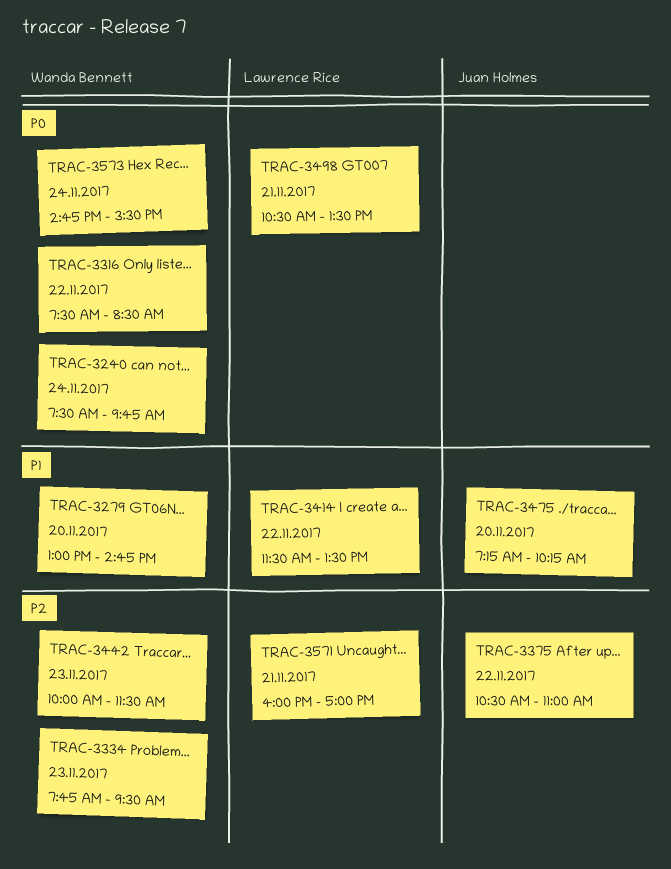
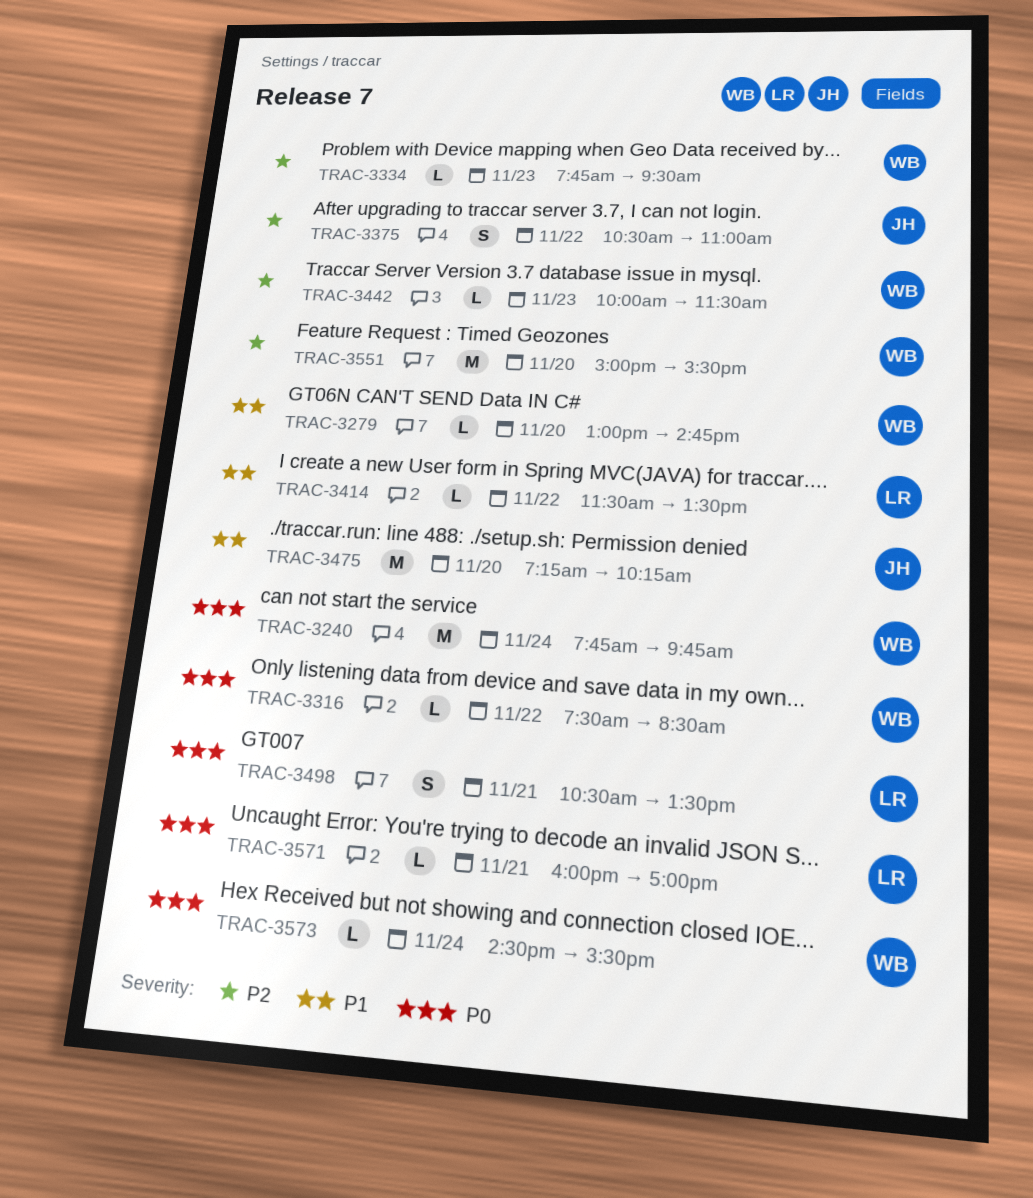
TRAC-3240, begins: 07:30 -> 07:45
TRAC-3551: none -> present
TRAC-3571, priority: P2 -> P0
TRAC-3573, begins: 14:45 -> 14:30

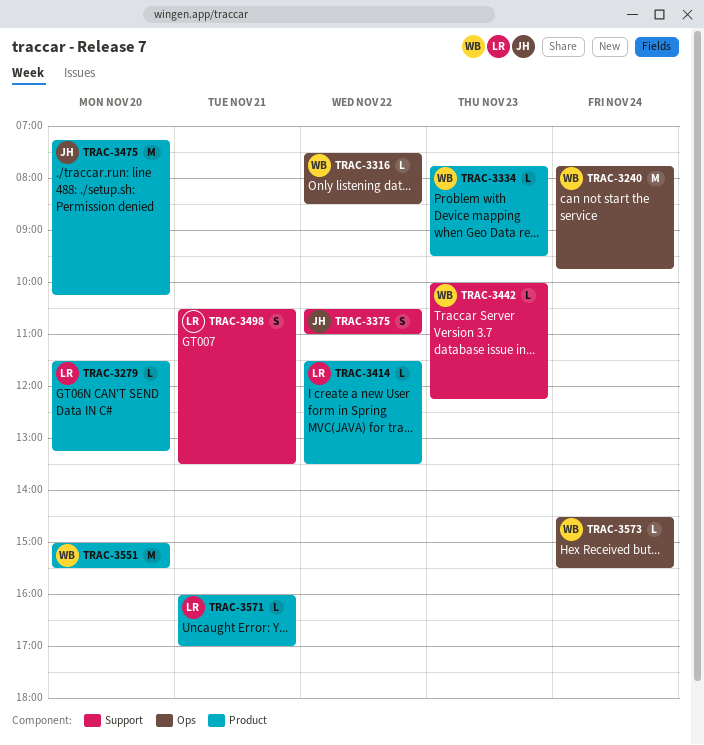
TRAC-3279, owner: WB -> LR
TRAC-3279, begins: 13:00 -> 11:30
TRAC-3279, ends: 14:45 -> 13:15
TRAC-3442, ends: 11:30 -> 12:15

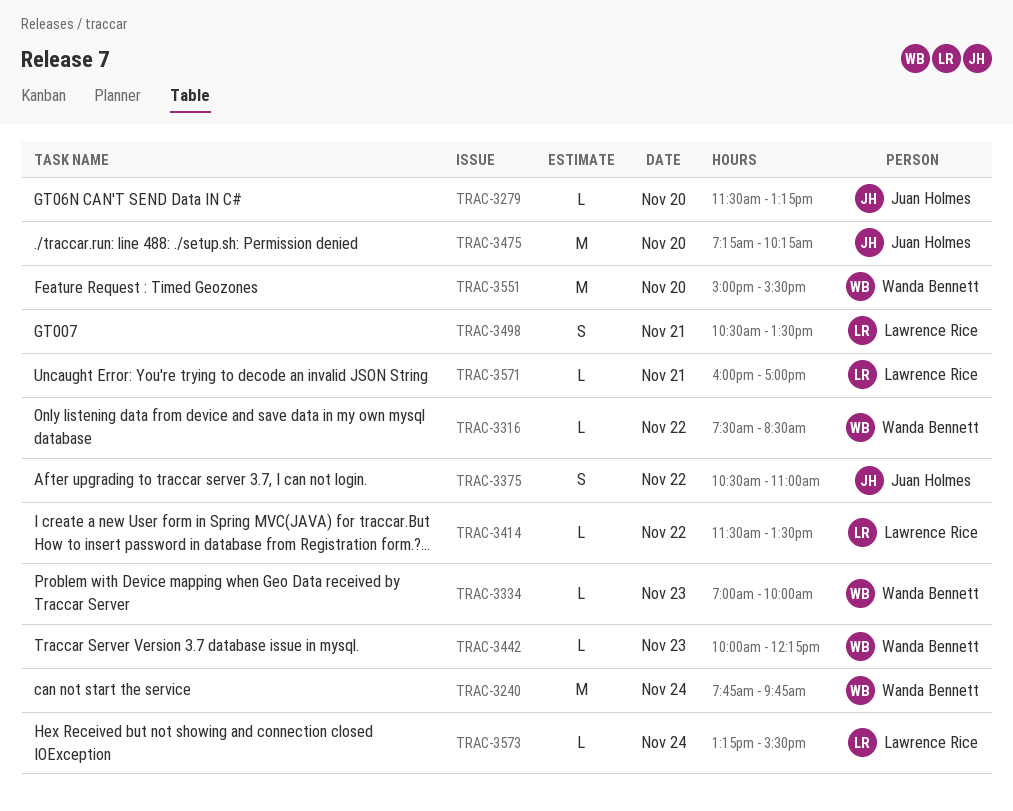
TRAC-3279, owner: Lawrence Rice -> Juan Holmes
TRAC-3334, begins: 07:45 -> 07:00
TRAC-3334, ends: 09:30 -> 10:00
TRAC-3573, owner: Wanda Bennett -> Lawrence Rice
TRAC-3573, begins: 14:30 -> 13:15

